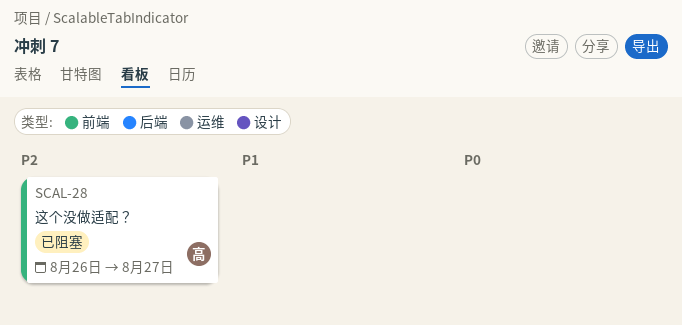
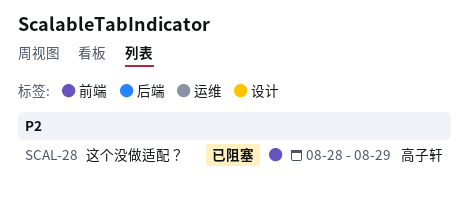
SCAL-28, start: Aug 26 -> Aug 28
SCAL-28, due: Aug 27 -> Aug 29

